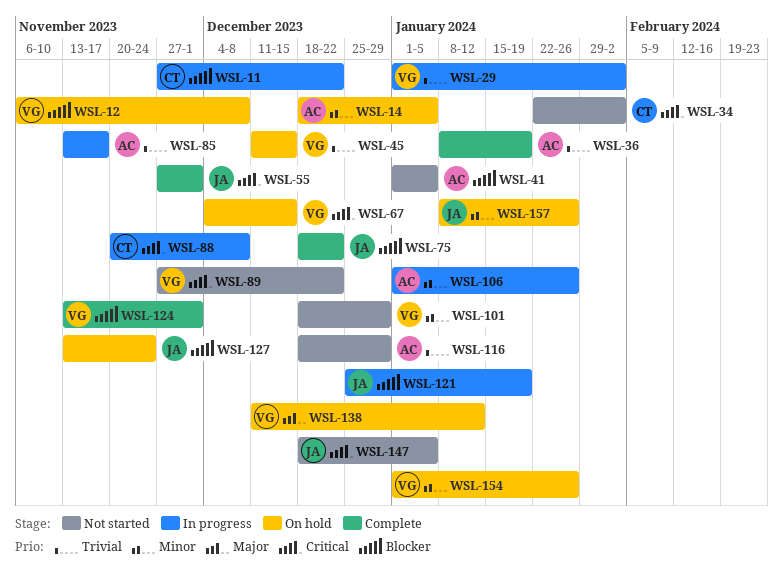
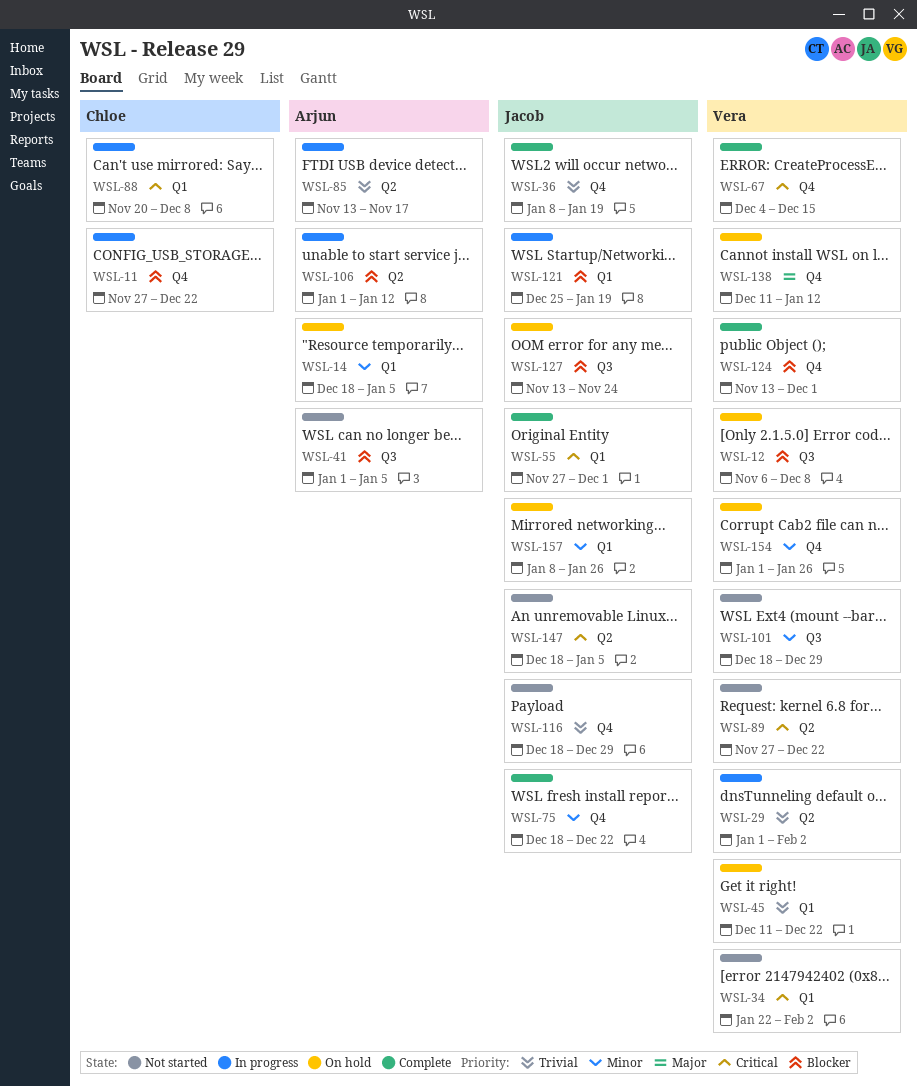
WSL-34, owner: Chloe -> Vera
WSL-36, owner: Arjun -> Jacob
WSL-45, due: Dec 15 -> Dec 22
WSL-67, status: On hold -> Complete
WSL-75, priority: Blocker -> Minor
WSL-106, priority: Minor -> Blocker
WSL-106, due: Jan 26 -> Jan 12
WSL-116, owner: Arjun -> Jacob

